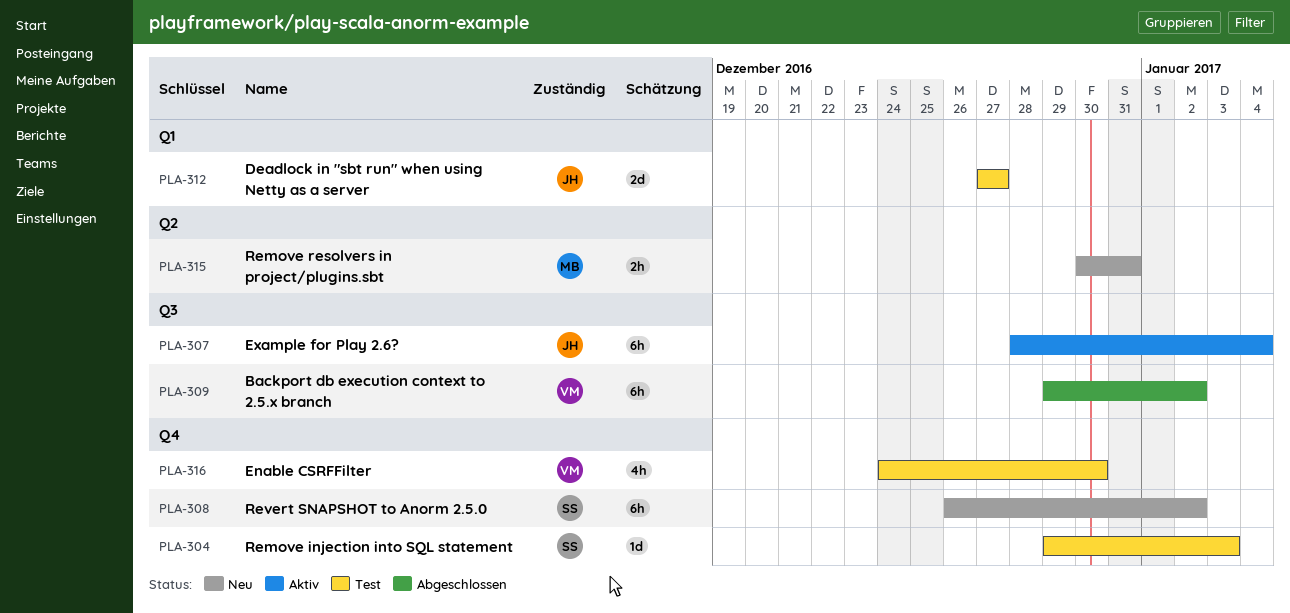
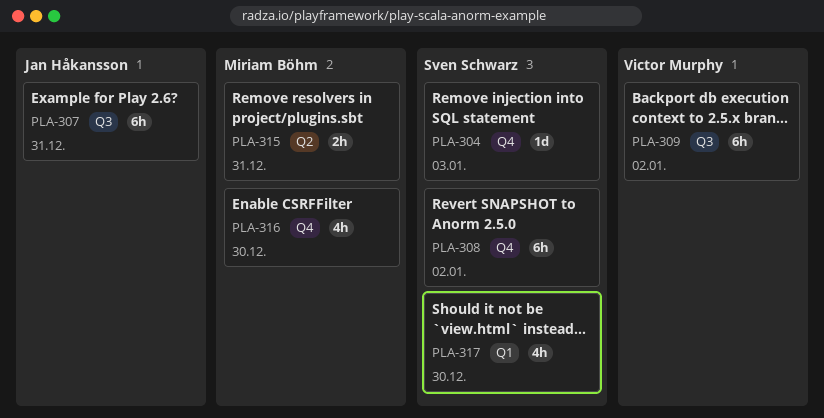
PLA-307, due: Jan 4 -> Dec 31
PLA-312: present -> none
PLA-316, owner: Victor Murphy -> Miriam Böhm
PLA-317: none -> present

